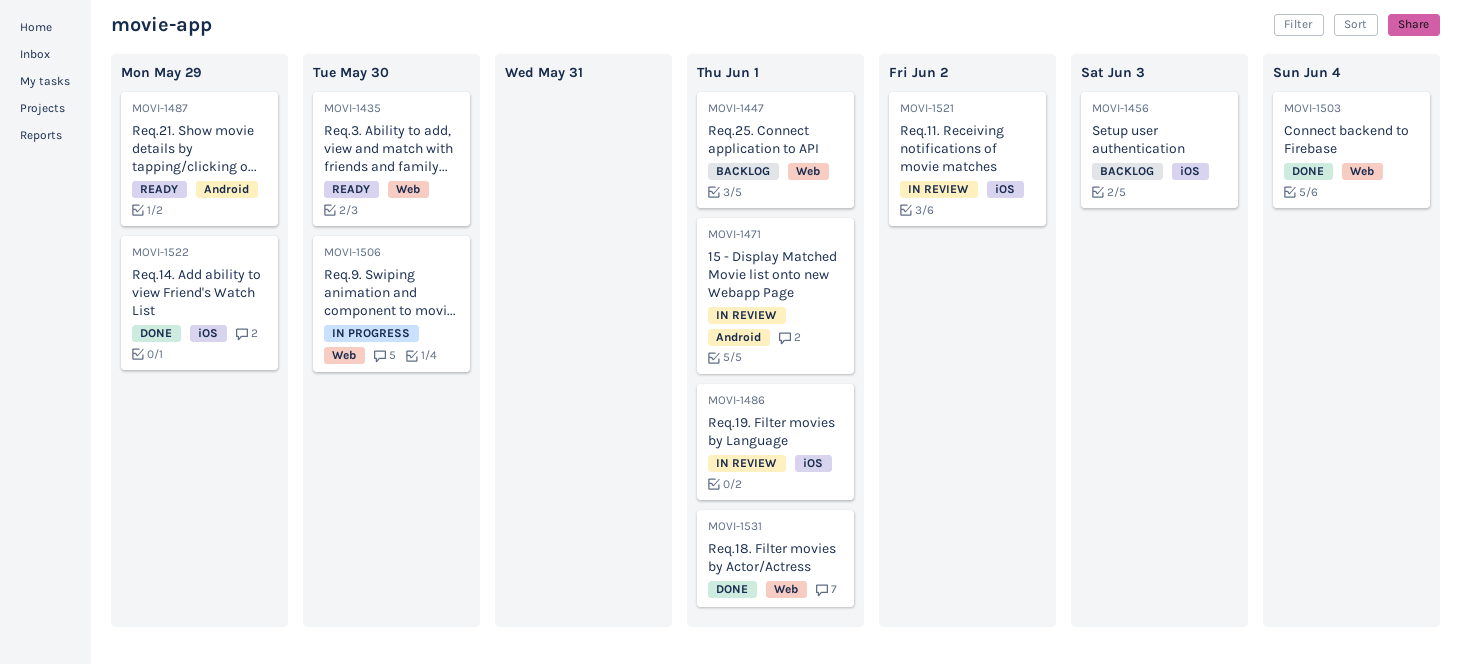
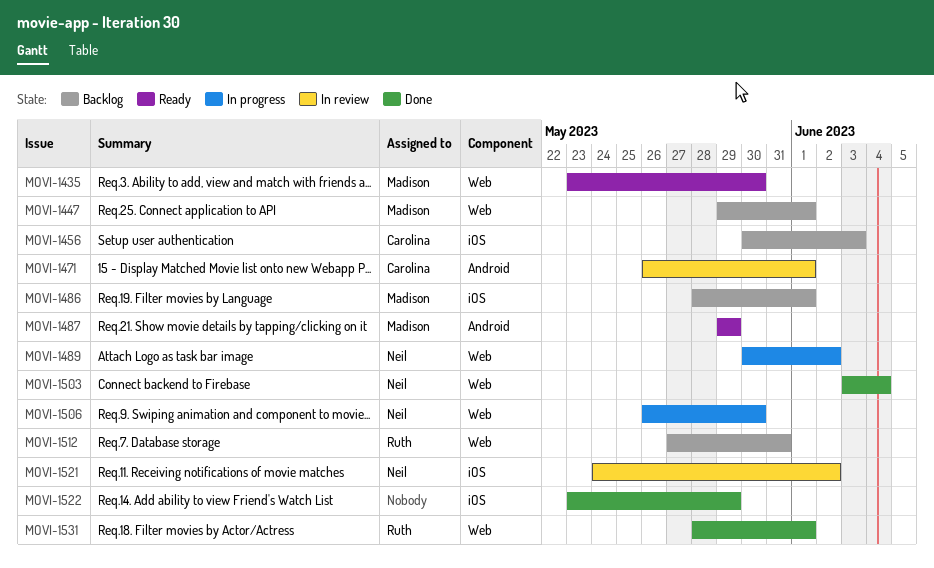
MOVI-1486, status: In review -> Backlog
MOVI-1489: none -> present
MOVI-1512: none -> present

